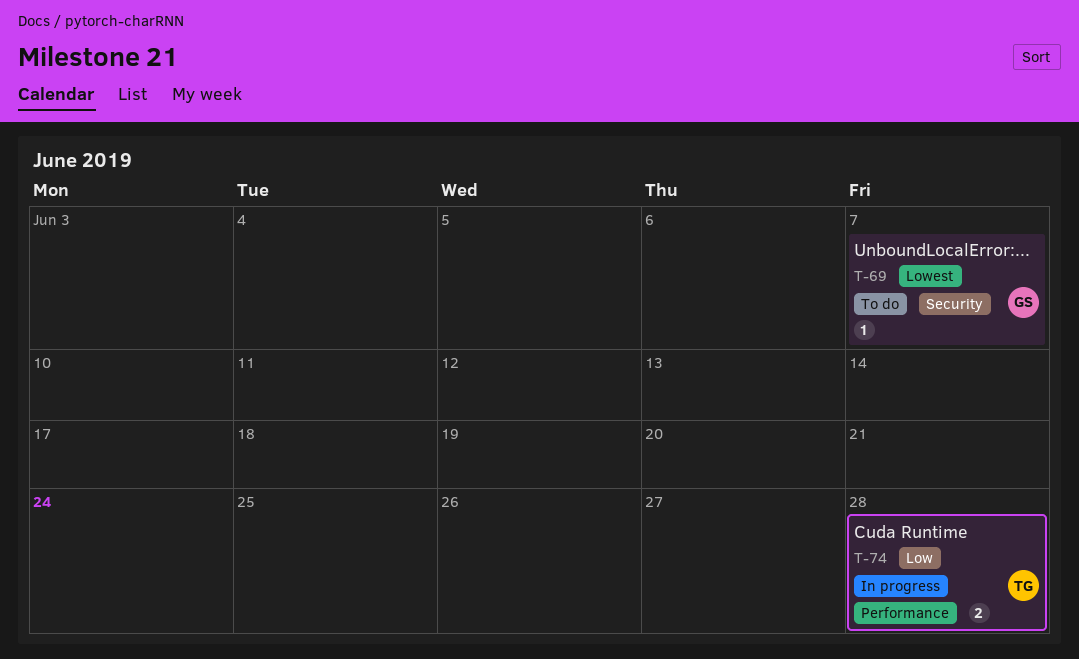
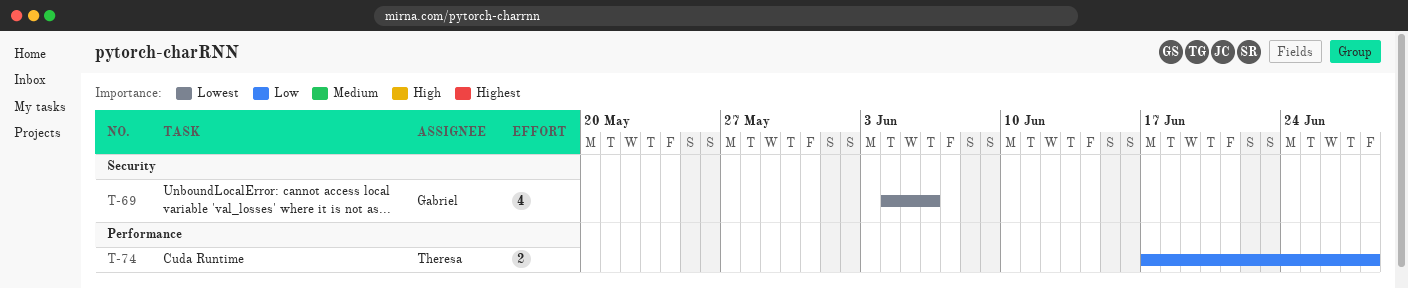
T-69, estimate: 1 -> 4
T-69, due: Jun 7 -> Jun 6

